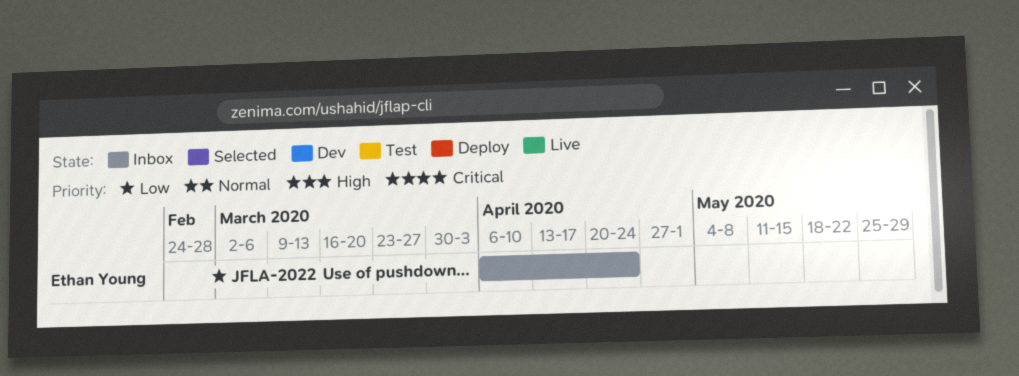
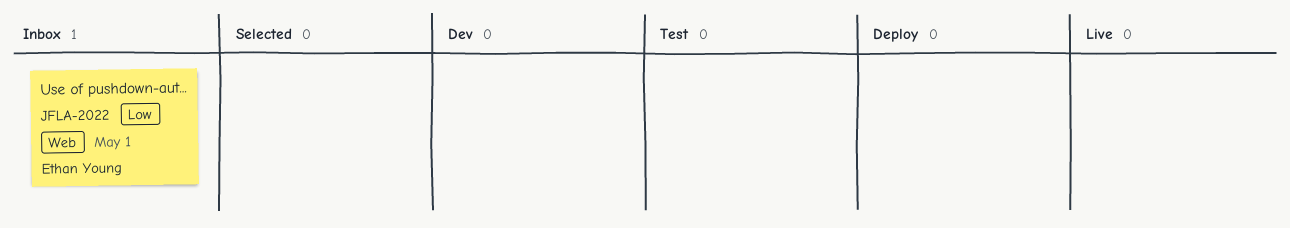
JFLA-2022, due: Apr 24 -> May 1

